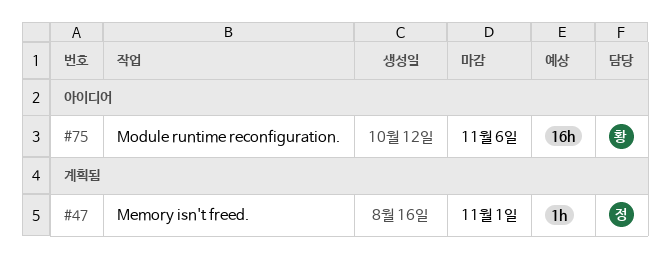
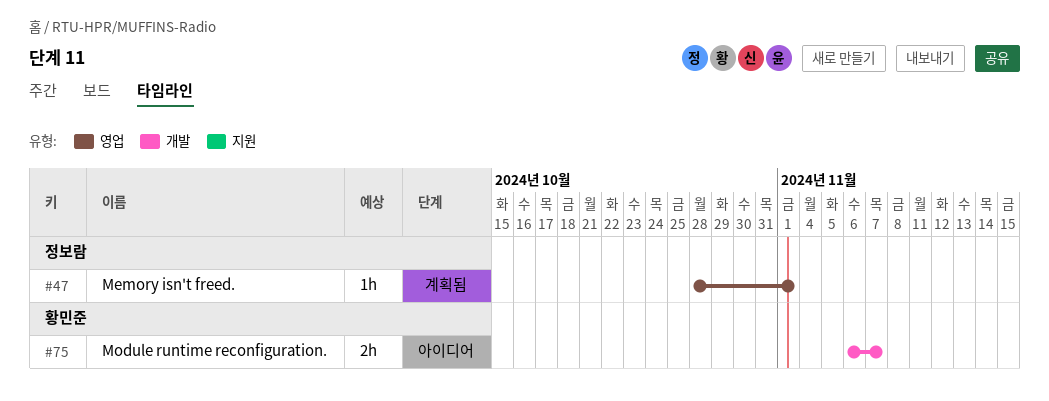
#75, estimate: 16h -> 2h
#75, due: Nov 6 -> Nov 7

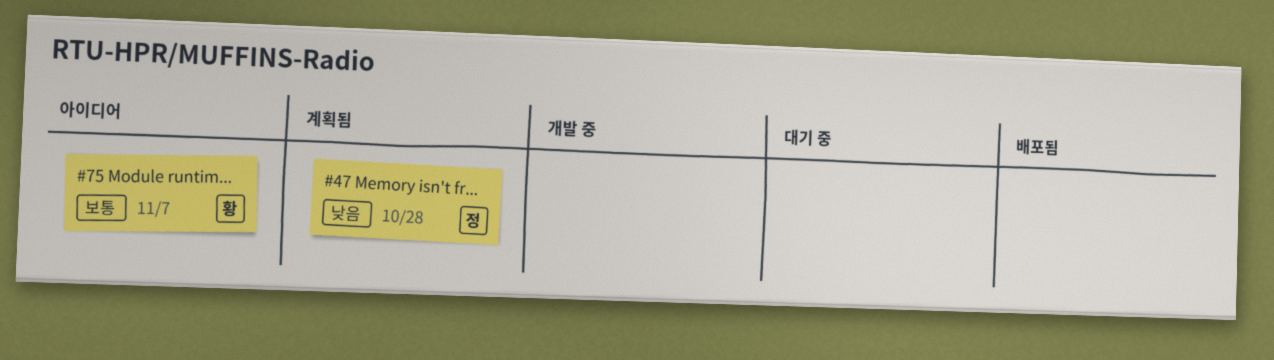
#47, due: Nov 1 -> Oct 28

